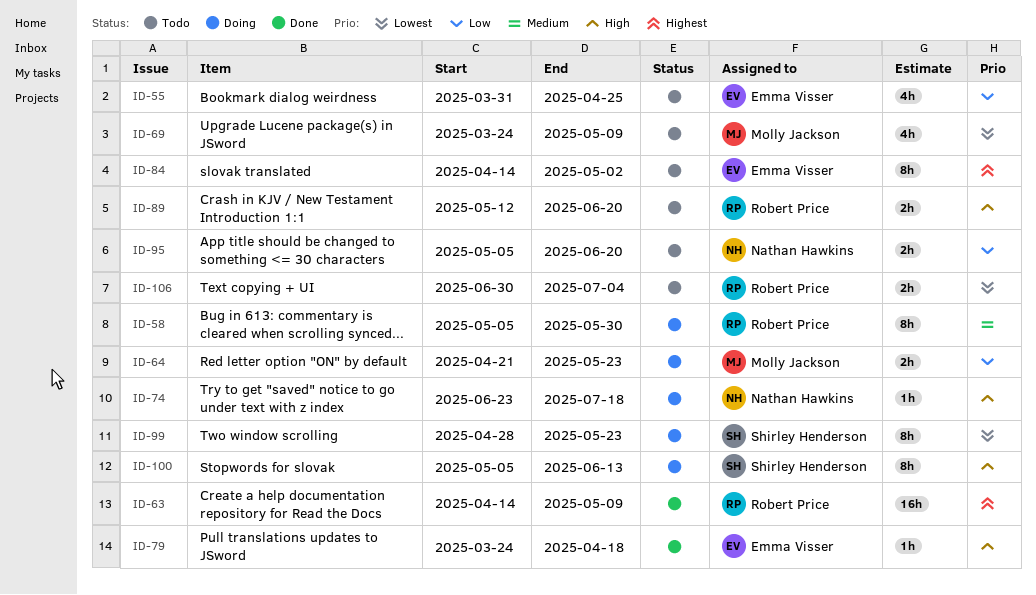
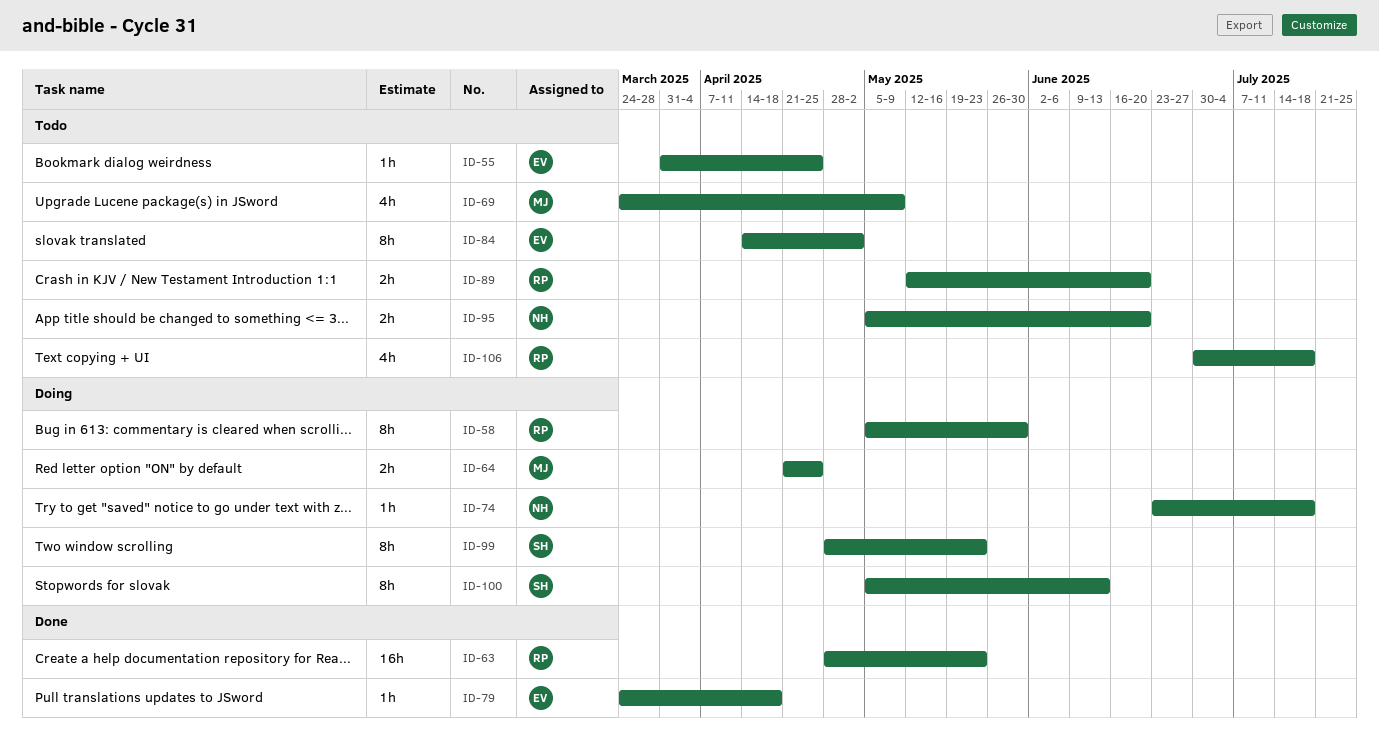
ID-55, estimate: 4h -> 1h
ID-63, start: Apr 14 -> Apr 28
ID-63, due: May 9 -> May 23
ID-64, due: May 23 -> Apr 25
ID-106, estimate: 2h -> 4h
ID-106, due: Jul 4 -> Jul 18

